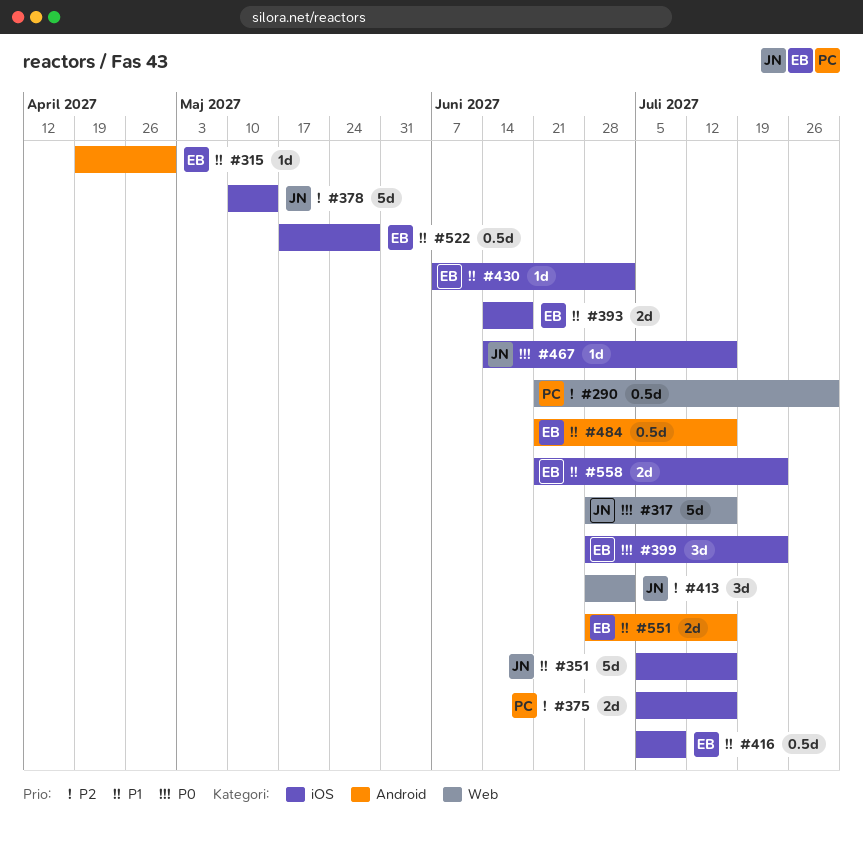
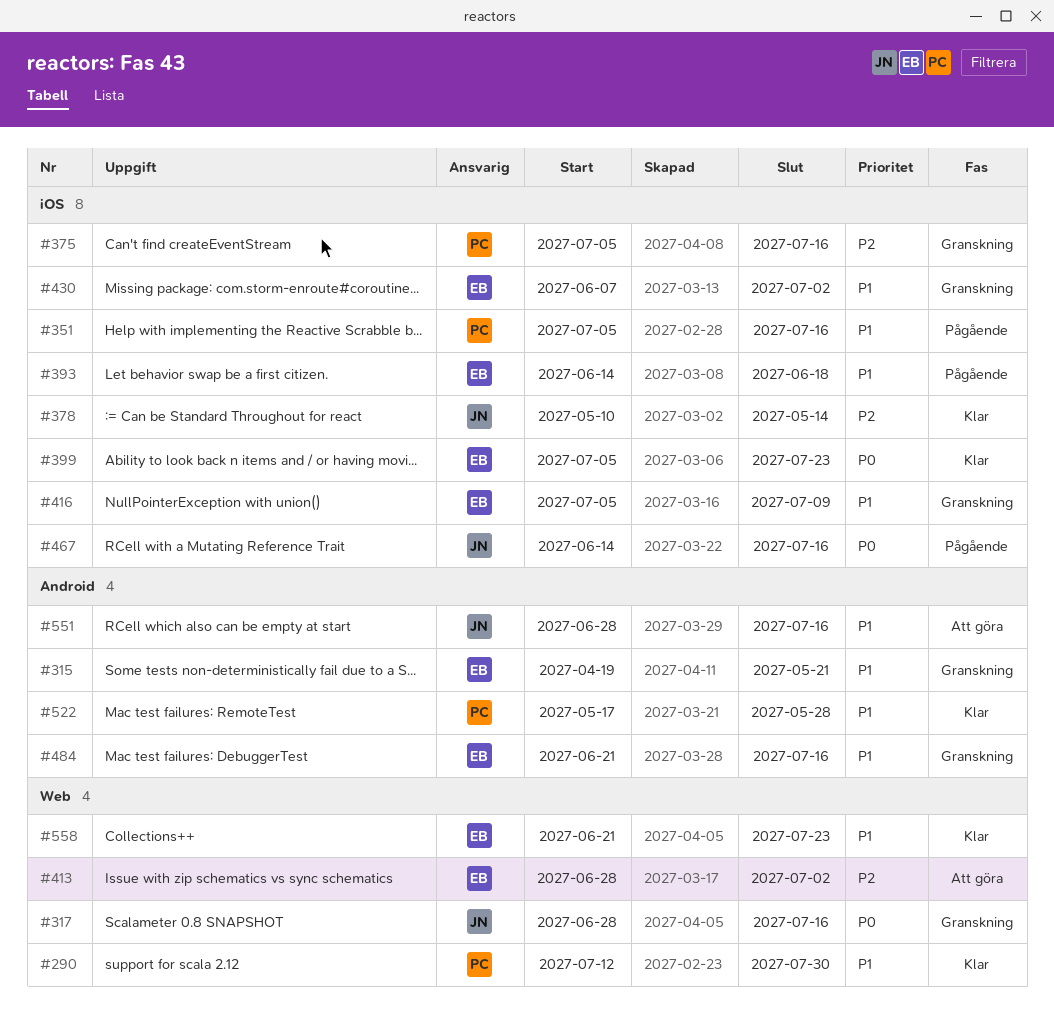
#290, priority: P2 -> P1
#290, start: Jun 21 -> Jul 12
#315, due: Apr 30 -> May 21
#351, owner: JN -> PC
#399, start: Jun 28 -> Jul 5
#413, owner: JN -> EB
#522, owner: EB -> PC
#522, label: iOS -> Android
#551, owner: EB -> JN
#558, label: iOS -> Web

